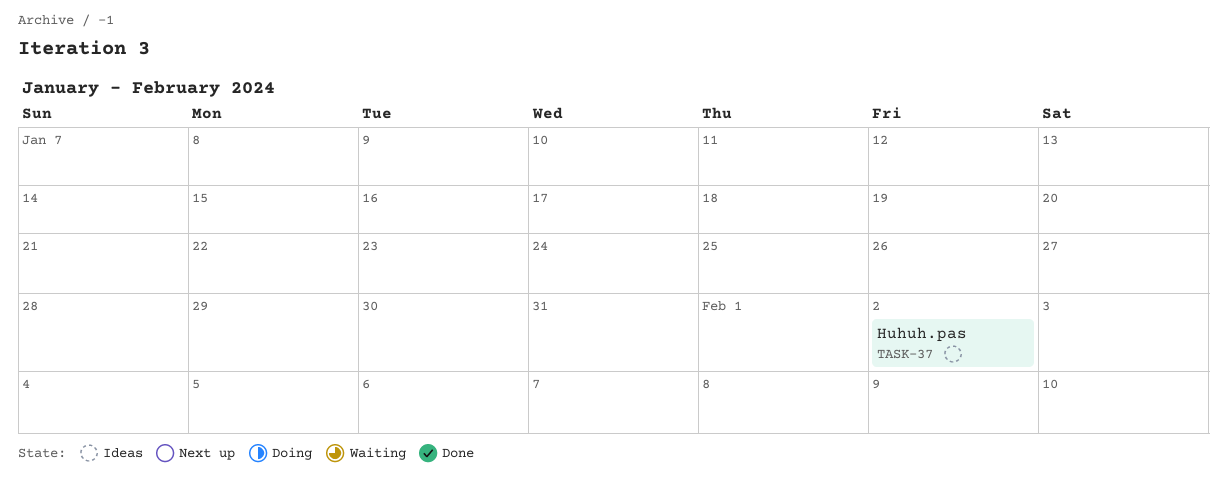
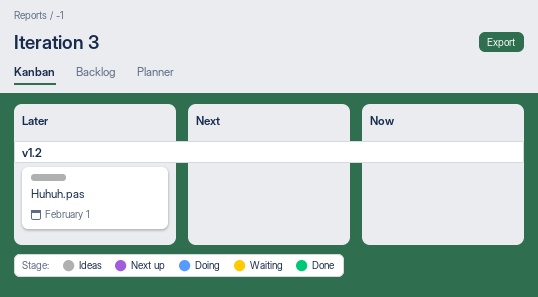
Huhuh.pas, due: Feb 2 -> Feb 1

